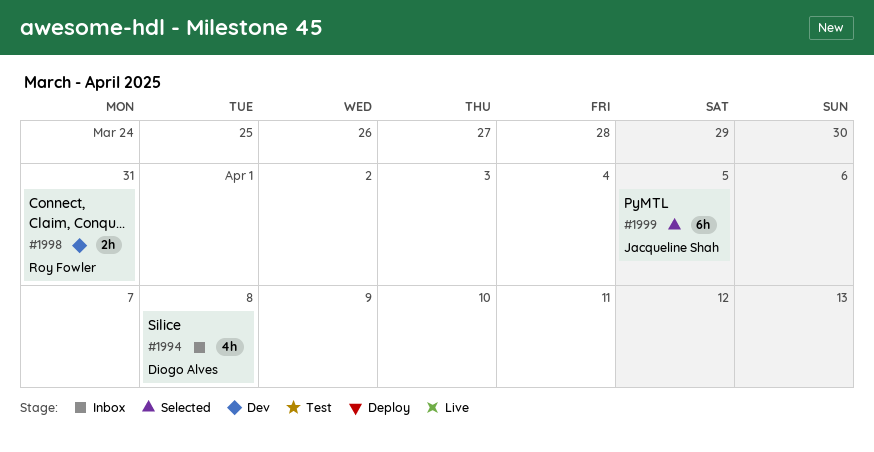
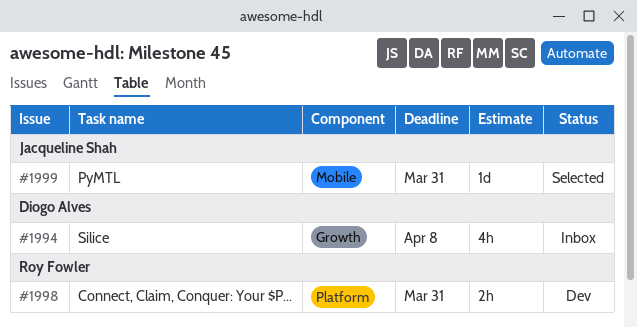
#1999, estimate: 6h -> 1d
#1999, due: Apr 5 -> Mar 31

